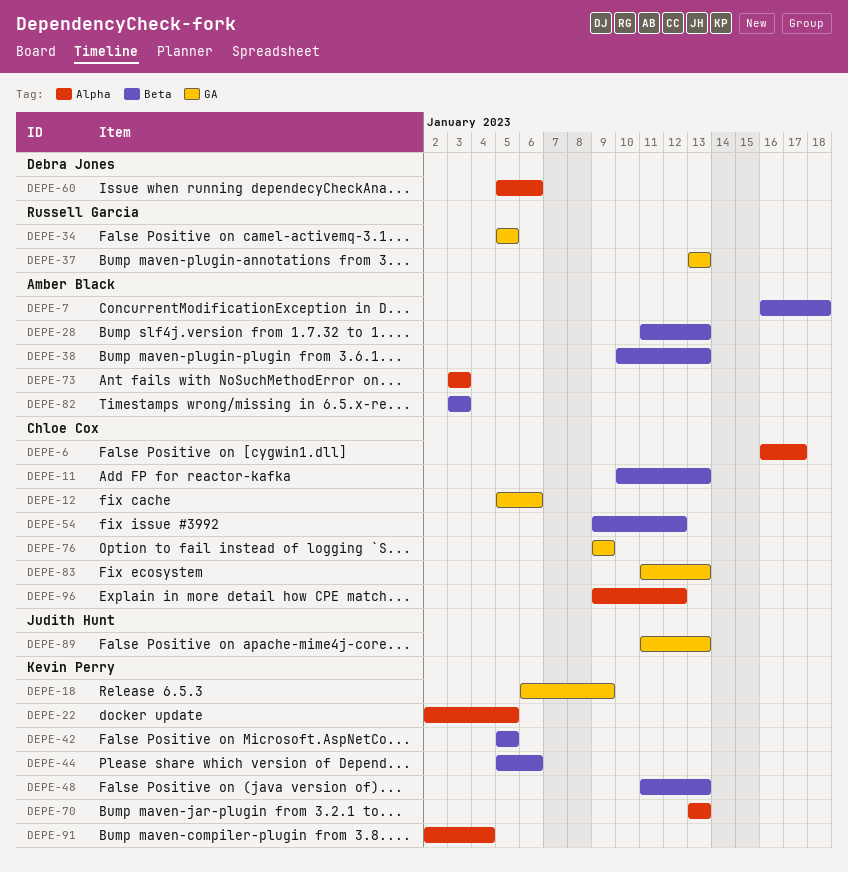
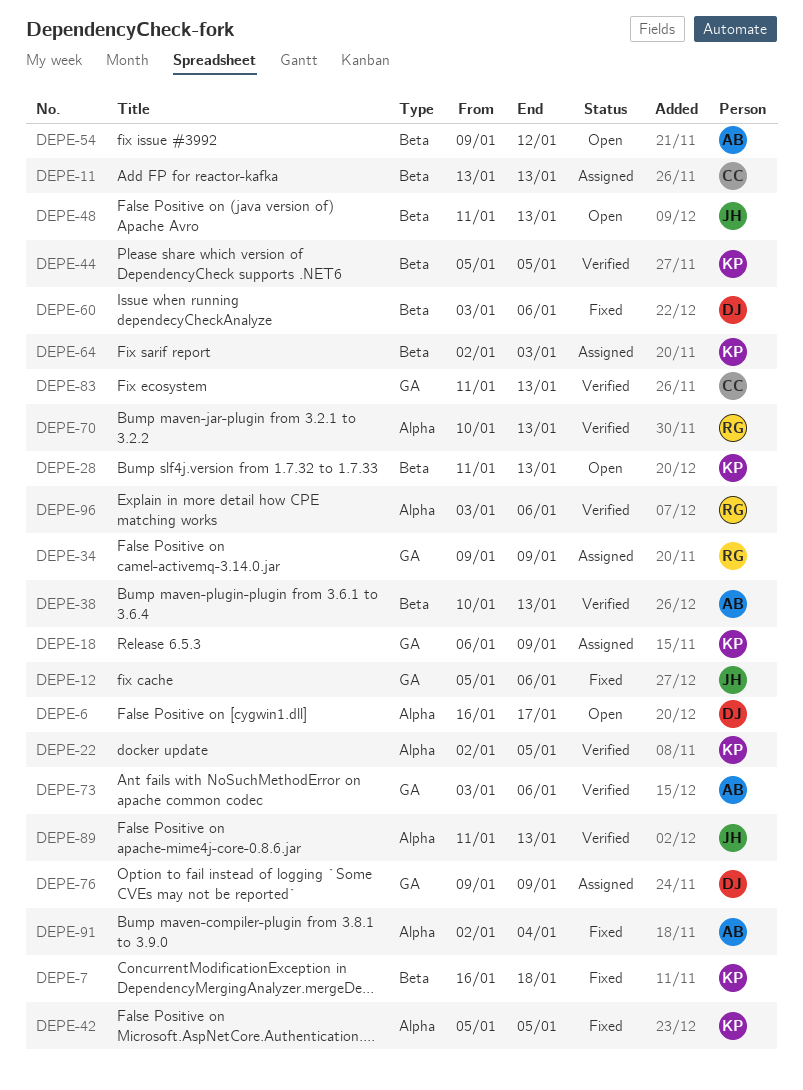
DEPE-6, owner: Chloe Cox -> Debra Jones
DEPE-7, owner: Amber Black -> Kevin Perry
DEPE-11, start: Jan 10 -> Jan 13
DEPE-12, owner: Chloe Cox -> Judith Hunt
DEPE-28, owner: Amber Black -> Kevin Perry
DEPE-34, start: Jan 5 -> Jan 9
DEPE-34, due: Jan 5 -> Jan 9
DEPE-37: present -> none
DEPE-42, label: Beta -> Alpha
DEPE-44, due: Jan 6 -> Jan 5
DEPE-48, owner: Kevin Perry -> Judith Hunt
DEPE-54, owner: Chloe Cox -> Amber Black
DEPE-60, label: Alpha -> Beta
DEPE-60, start: Jan 5 -> Jan 3
DEPE-64: none -> present
DEPE-70, owner: Kevin Perry -> Russell Garcia
DEPE-70, start: Jan 13 -> Jan 10
DEPE-73, label: Alpha -> GA
DEPE-73, due: Jan 3 -> Jan 6
DEPE-76, owner: Chloe Cox -> Debra Jones
DEPE-82: present -> none
DEPE-89, label: GA -> Alpha
DEPE-91, owner: Kevin Perry -> Amber Black
DEPE-96, owner: Chloe Cox -> Russell Garcia
DEPE-96, start: Jan 9 -> Jan 3
DEPE-96, due: Jan 12 -> Jan 6

